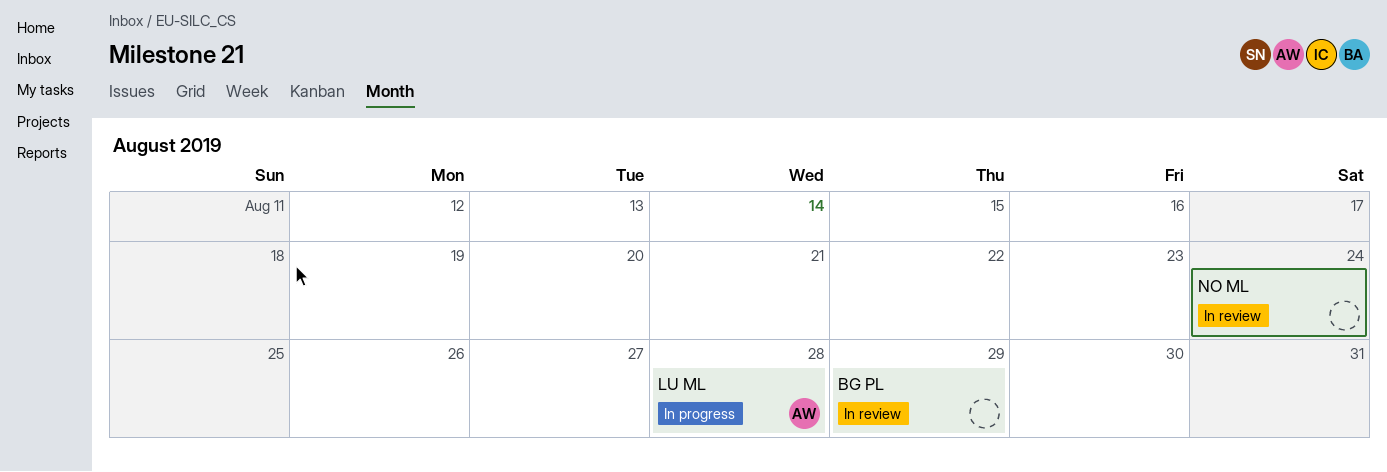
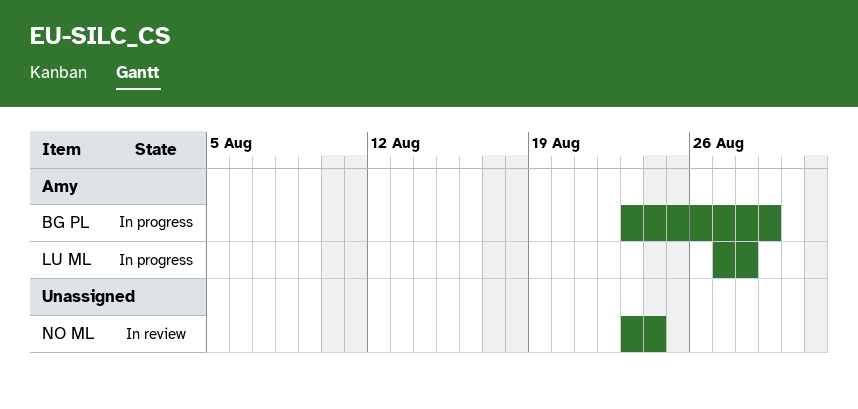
BG PL, status: In review -> In progress
BG PL, owner: none -> Amy

